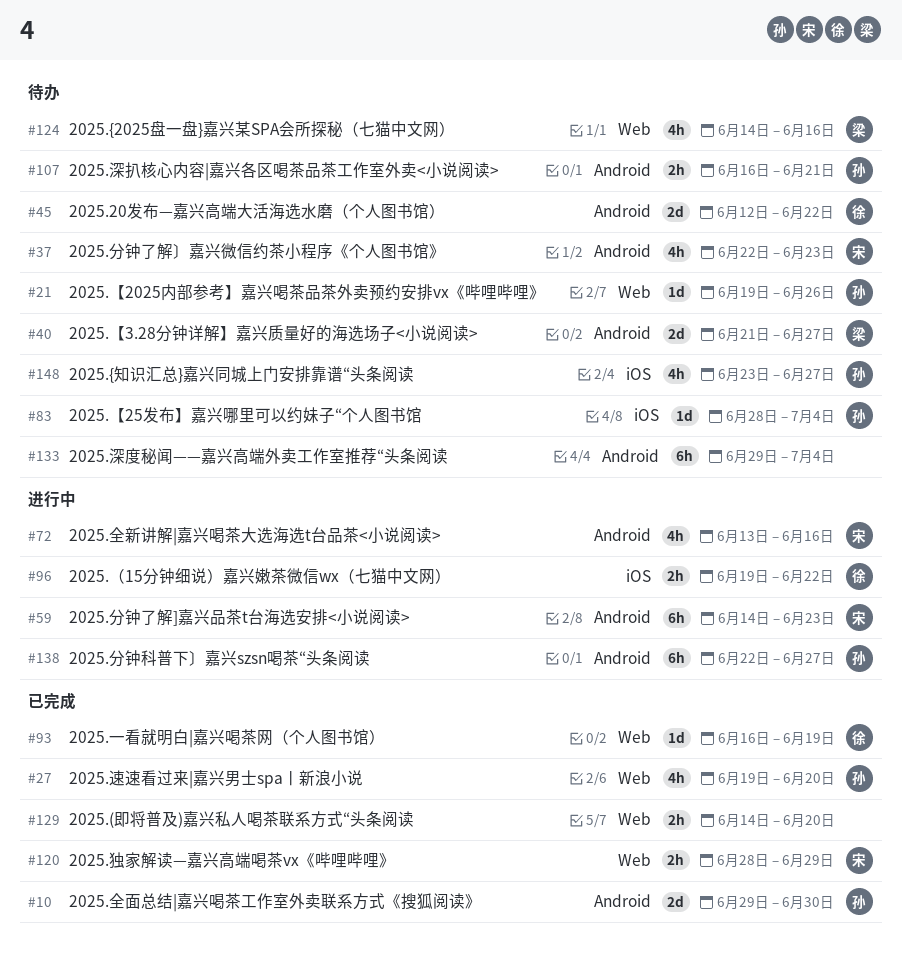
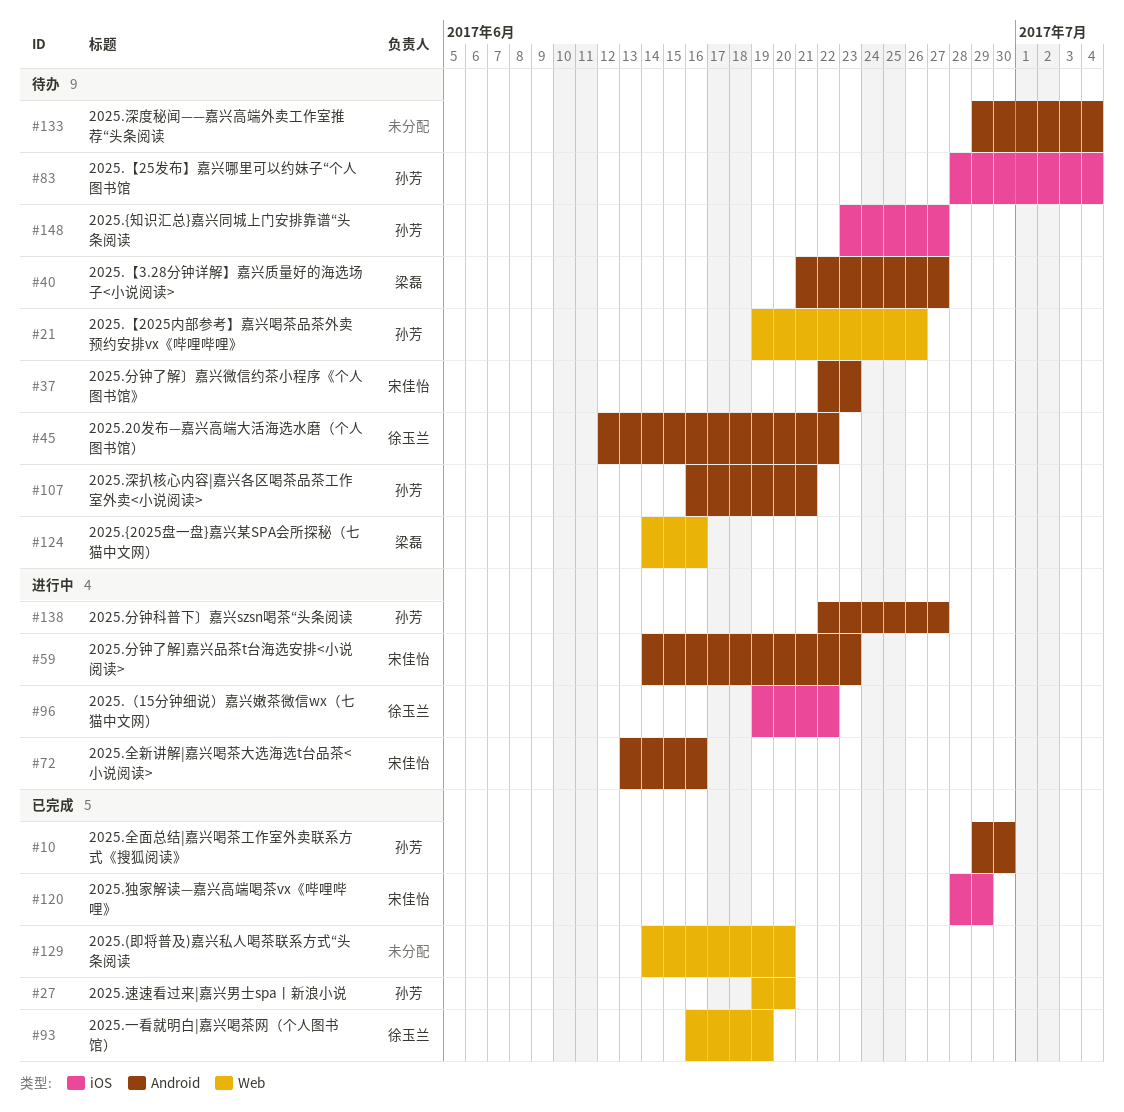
#120, label: Web -> iOS

